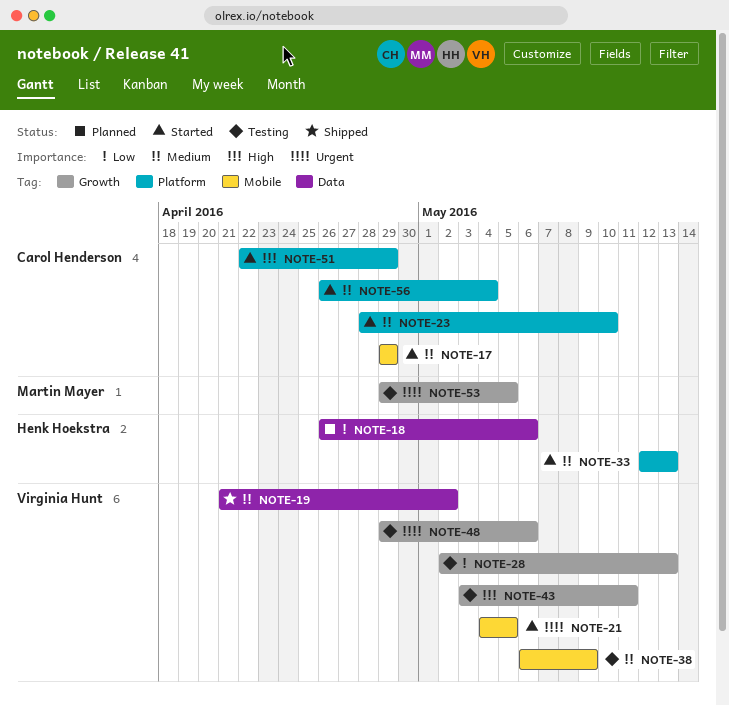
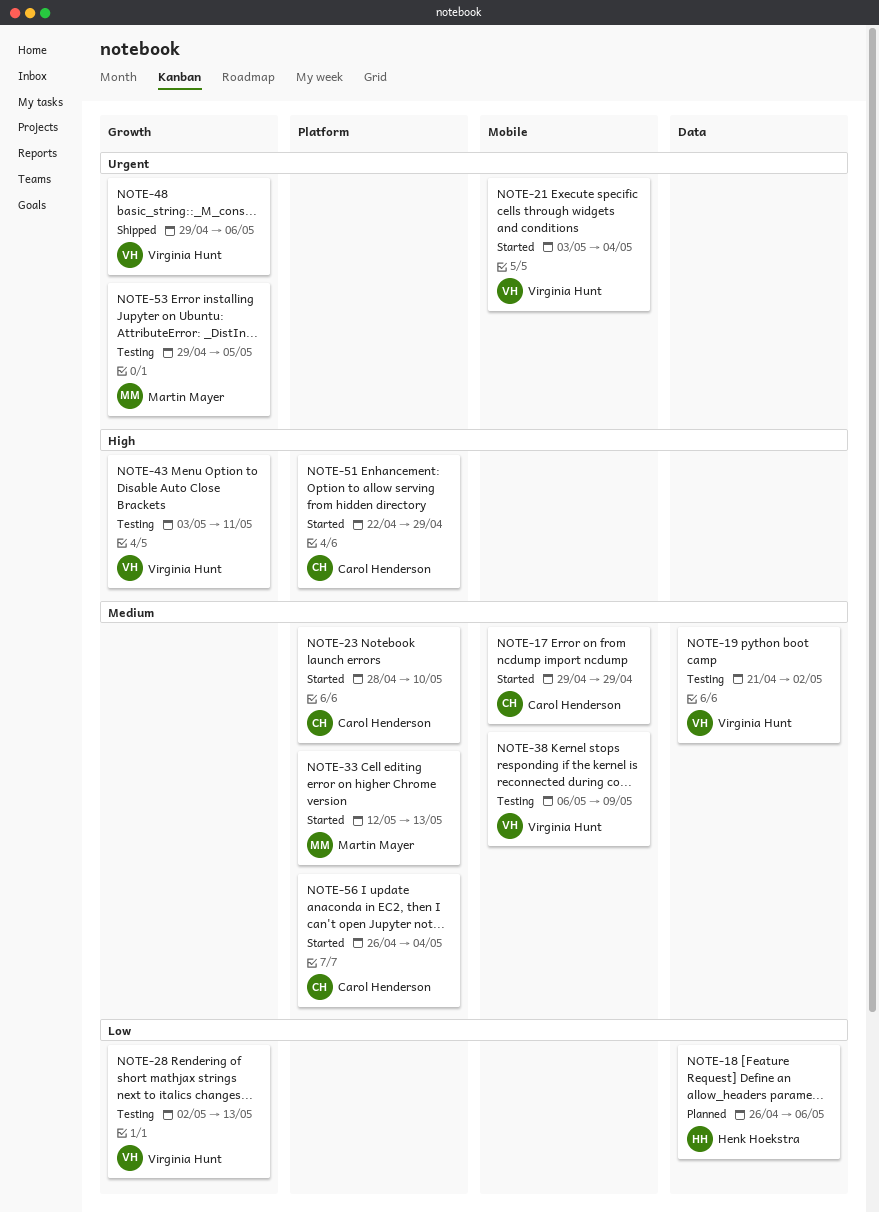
NOTE-19, status: Shipped -> Testing
NOTE-21, start: May 4 -> May 3
NOTE-21, due: May 5 -> May 4
NOTE-33, owner: Henk Hoekstra -> Martin Mayer
NOTE-48, status: Testing -> Shipped

